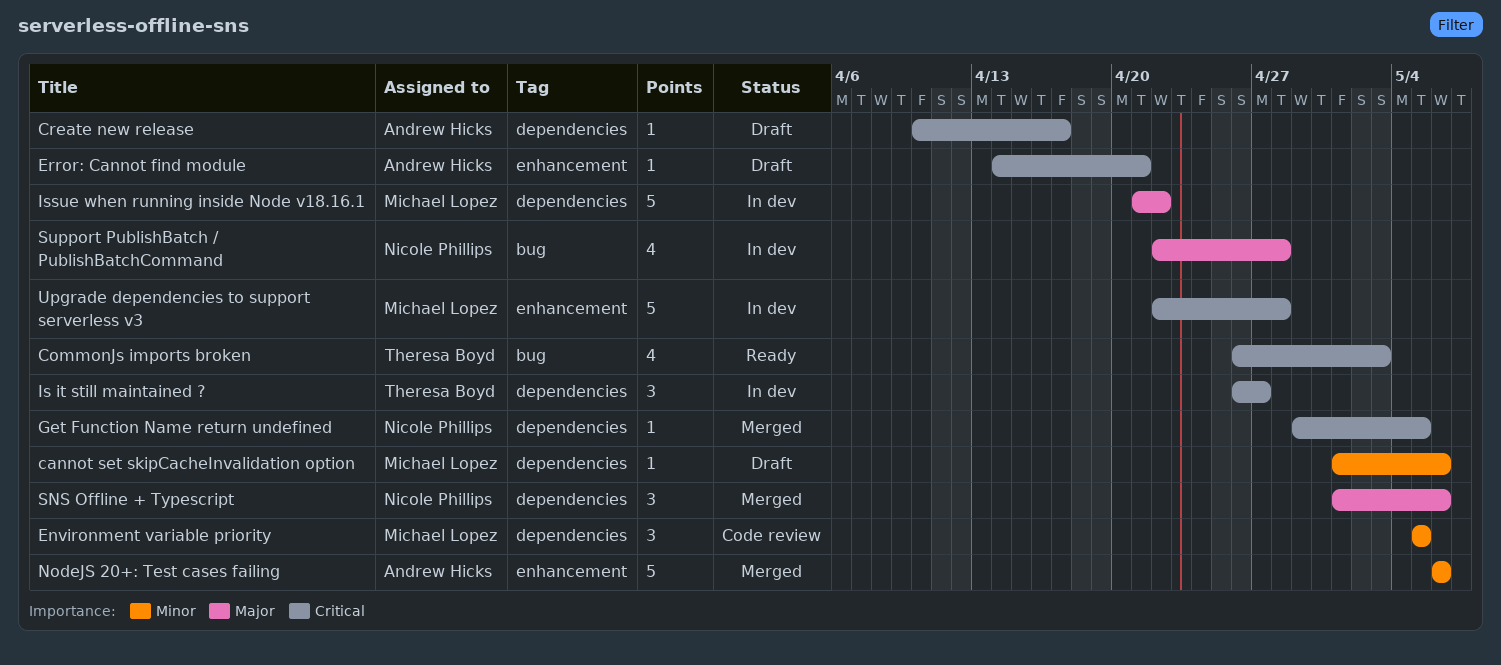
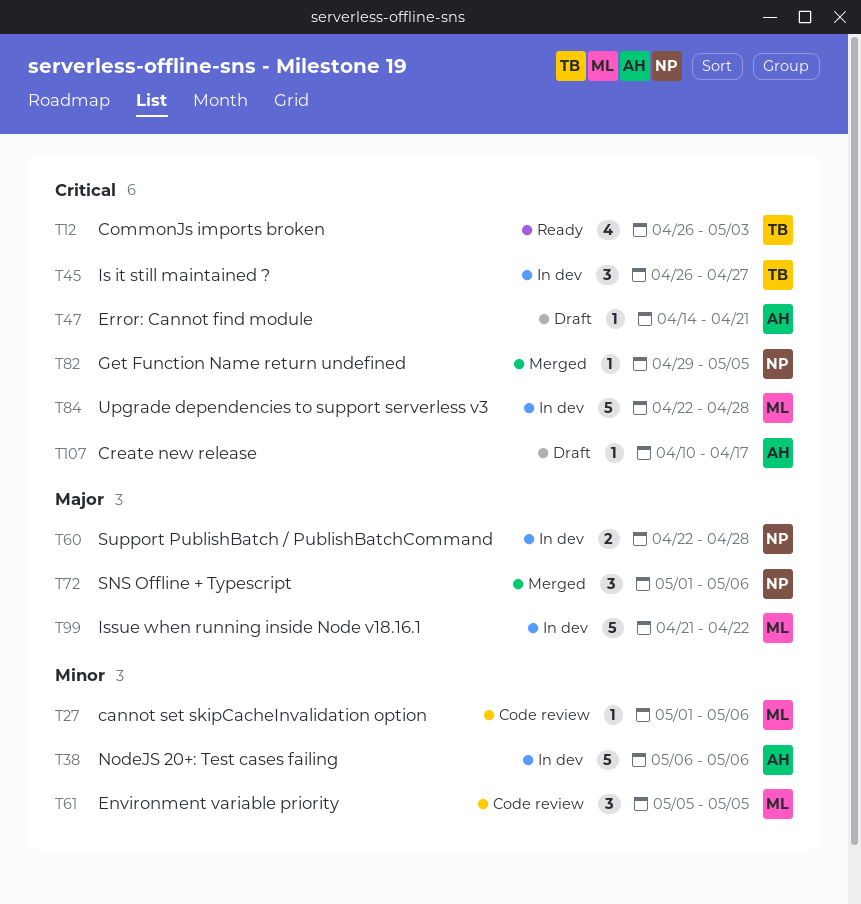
cannot set skipCacheInvalidation option, status: Draft -> Code review
NodeJS 20+: Test cases failing, status: Merged -> In dev
Support PublishBatch / PublishBatchCommand, estimate: 4 -> 2

